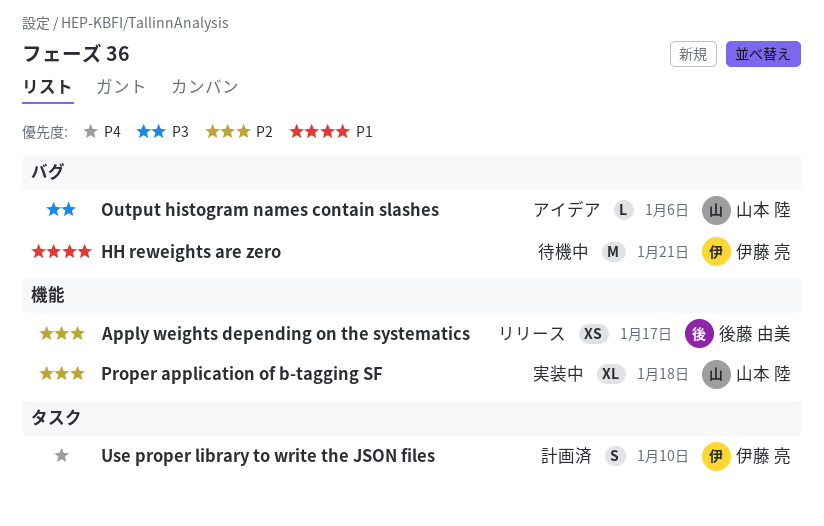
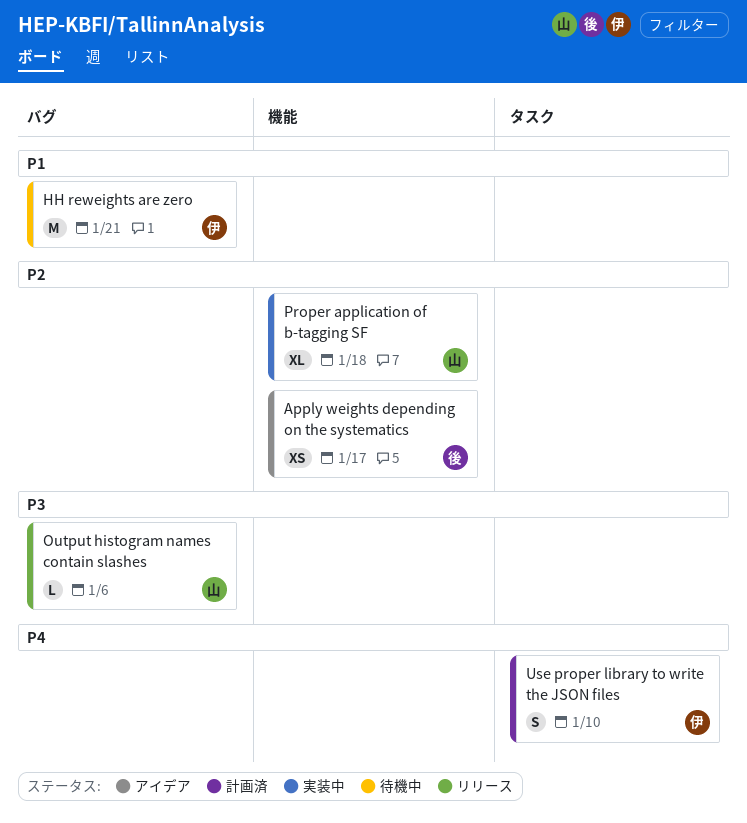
Apply weights depending on the systematics, status: リリース -> アイデア
Output histogram names contain slashes, status: アイデア -> リリース

